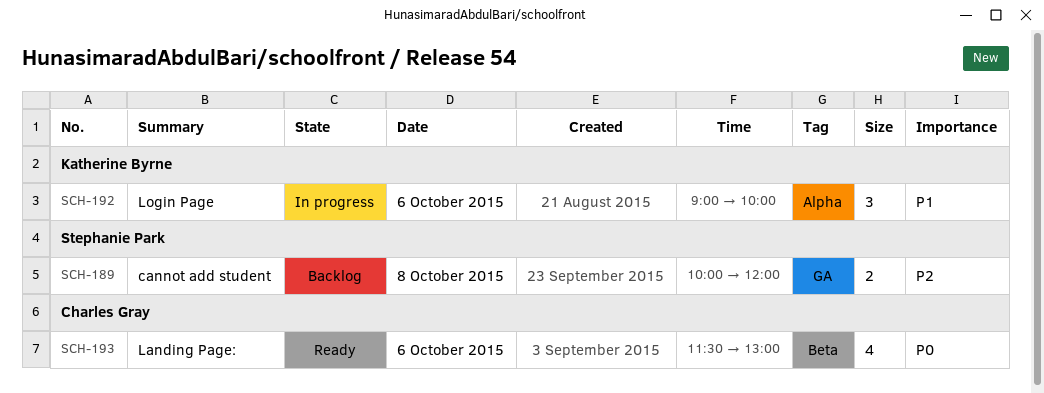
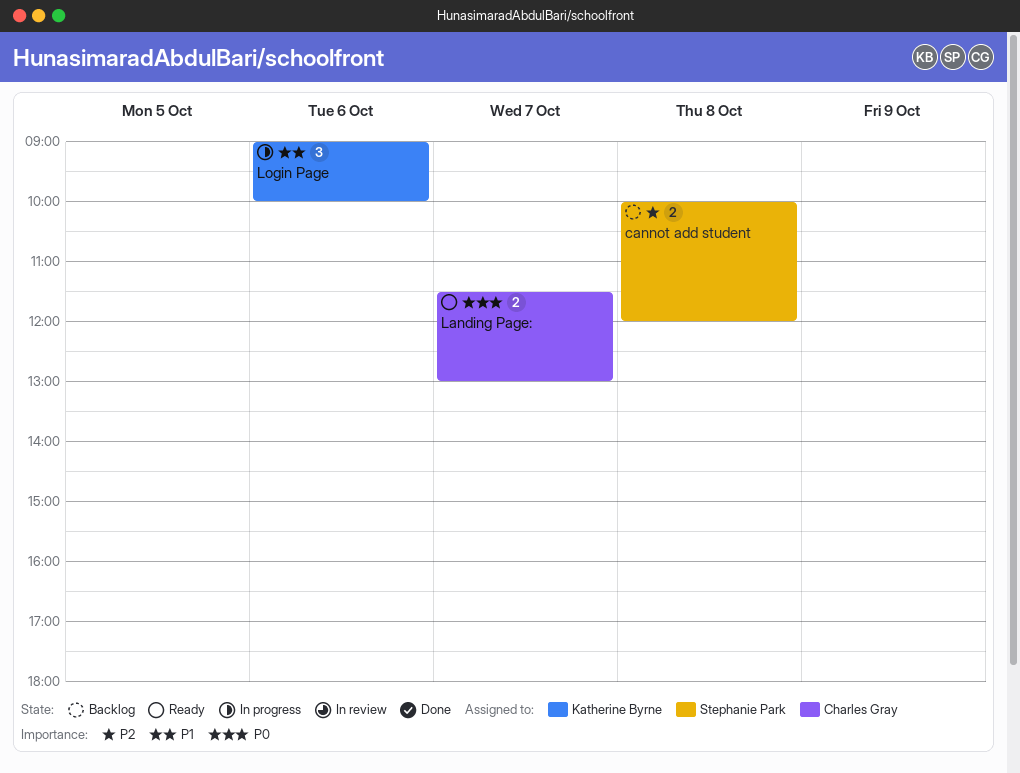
Landing Page:, estimate: 4 -> 2
Landing Page:, day: Oct 6 -> Oct 7

